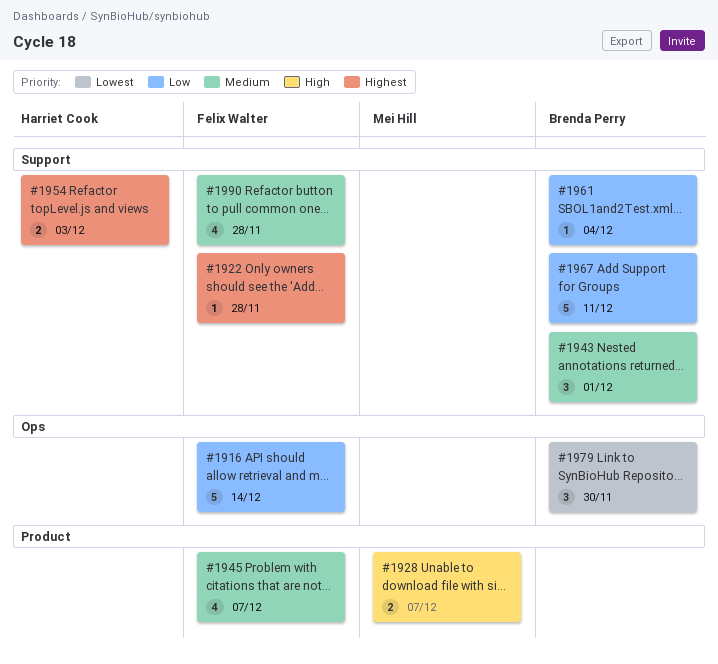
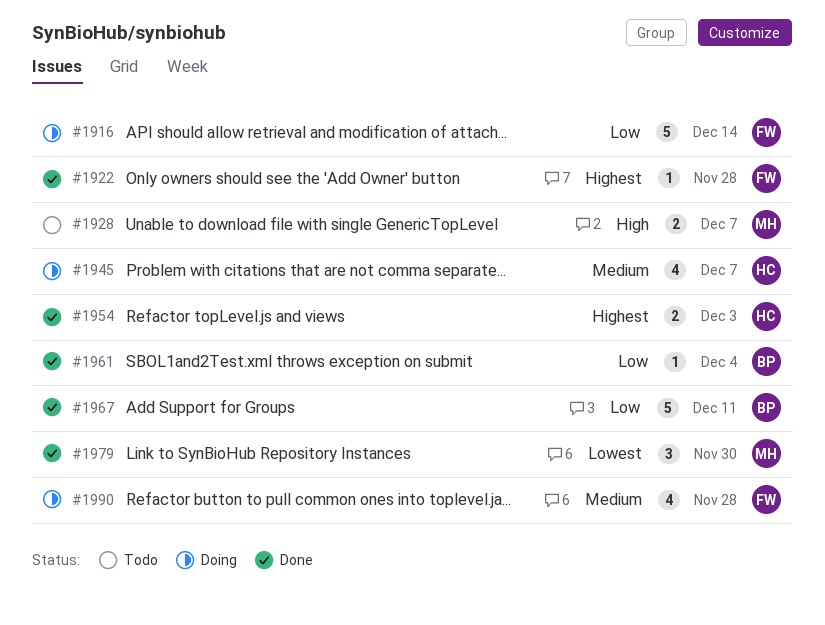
#1943: present -> none
#1945, owner: Felix Walter -> Harriet Cook
#1979, owner: Brenda Perry -> Mei Hill

